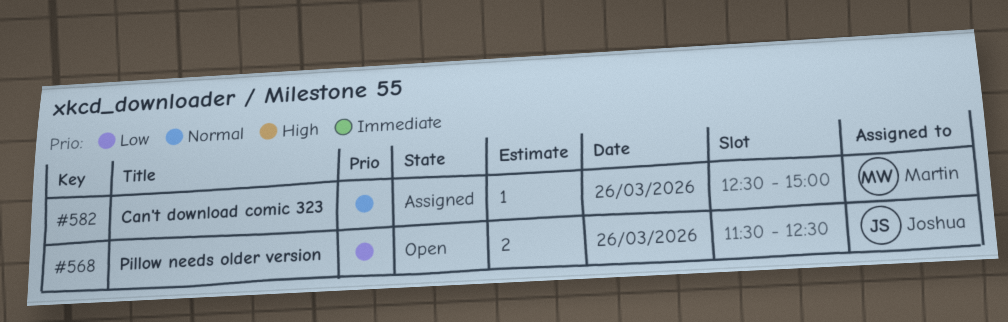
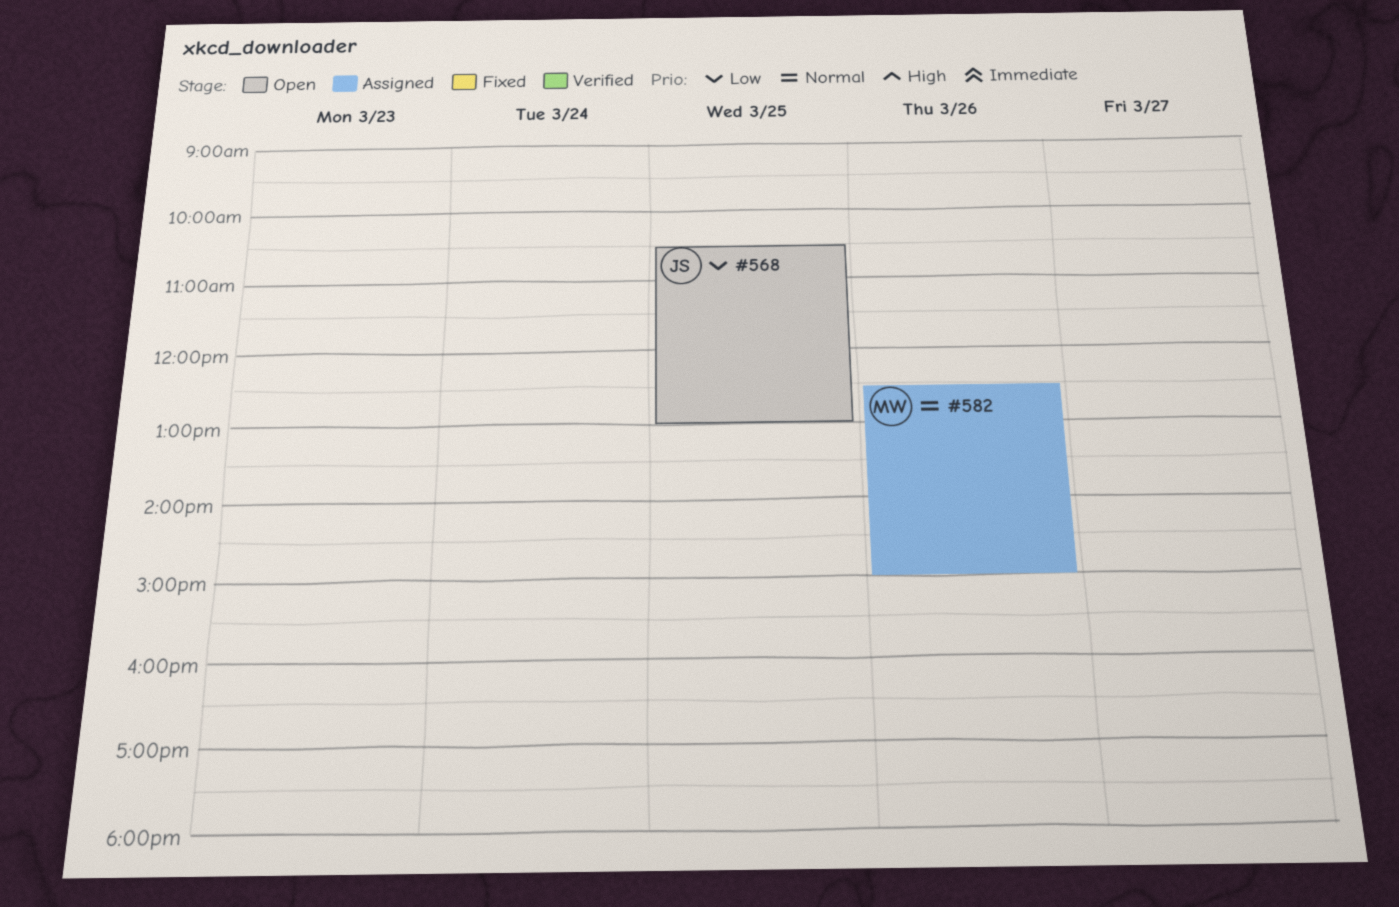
#568, day: Mar 26 -> Mar 25
#568, begins: 11:30 -> 10:30
#568, ends: 12:30 -> 13:00

